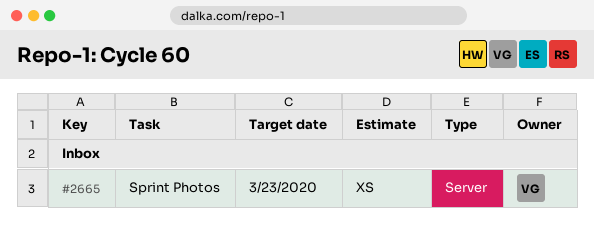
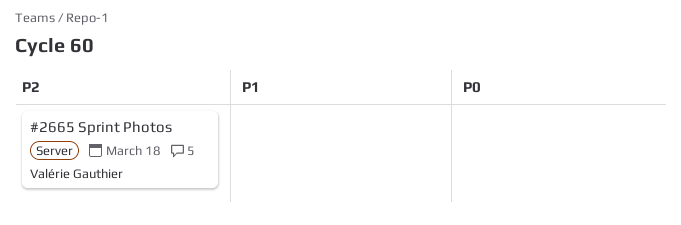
#2665, due: Mar 23 -> Mar 18

